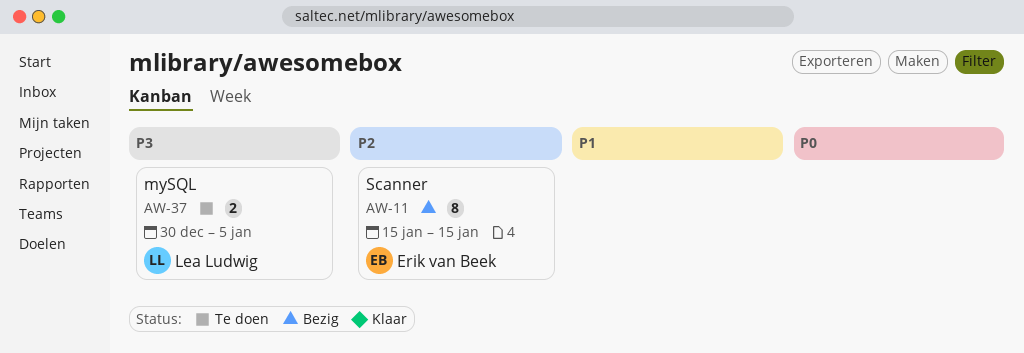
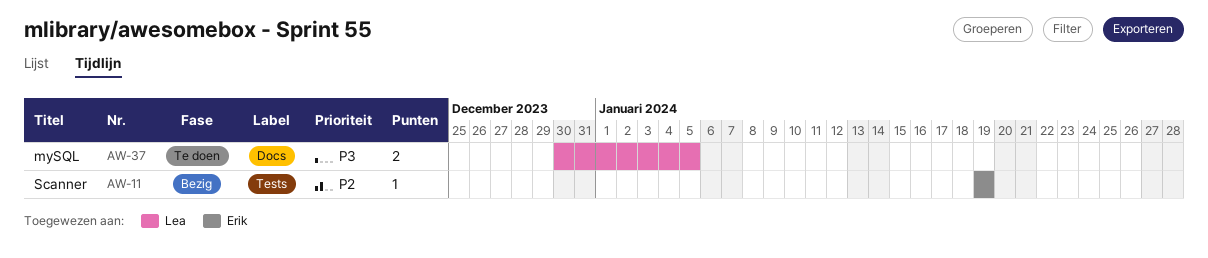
AW-11, estimate: 8 -> 1
AW-11, start: Jan 15 -> Jan 19
AW-11, due: Jan 15 -> Jan 19

